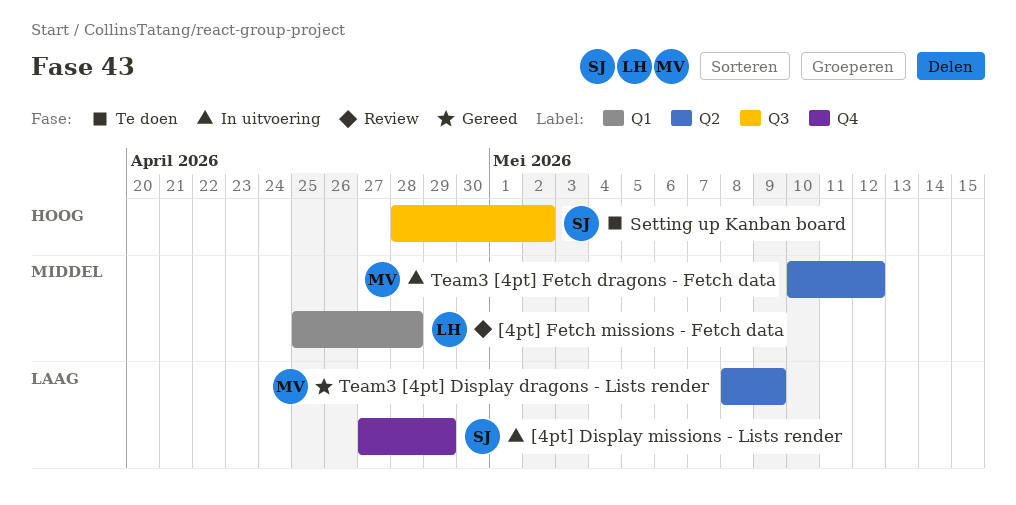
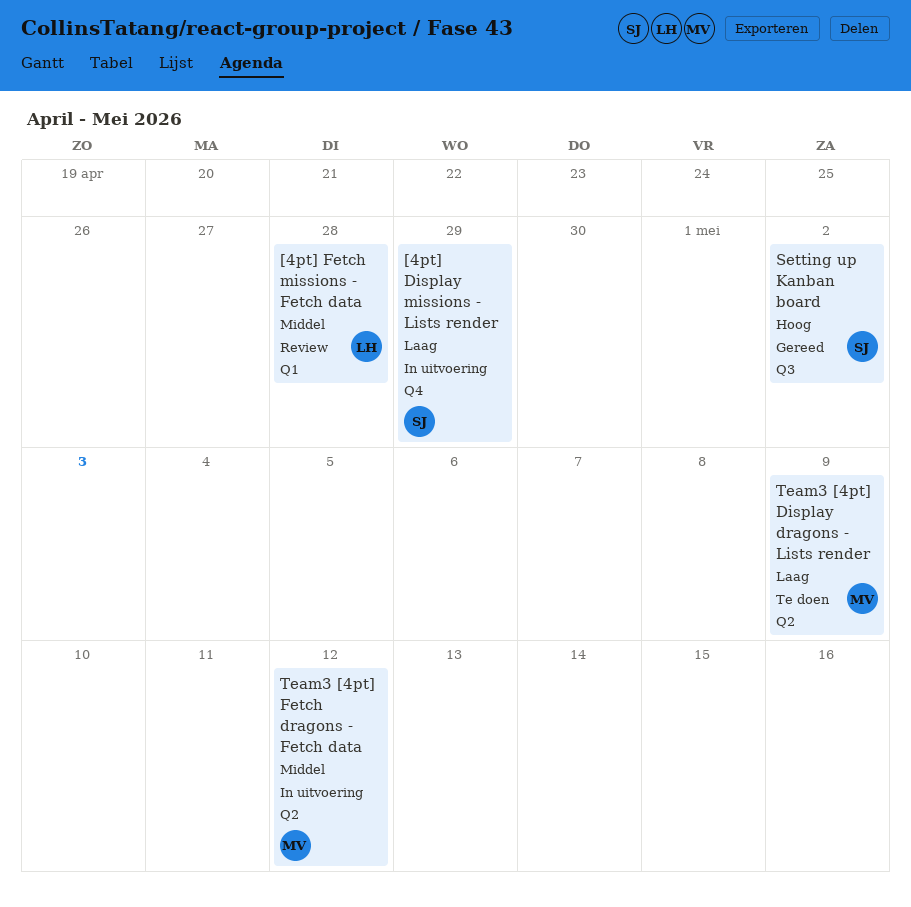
Setting up Kanban board, status: Te doen -> Gereed
Team3 [4pt] Display dragons - Lists render, status: Gereed -> Te doen

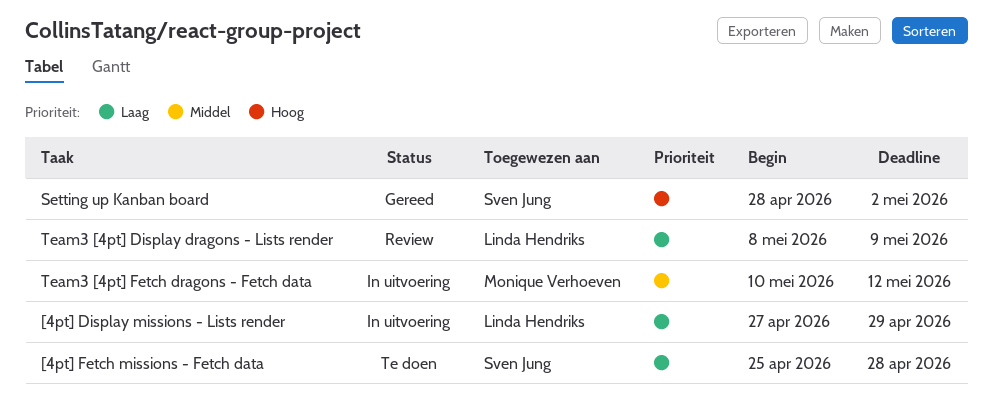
[4pt] Display missions - Lists render, owner: Sven Jung -> Linda Hendriks
[4pt] Fetch missions - Fetch data, status: Review -> Te doen
[4pt] Fetch missions - Fetch data, owner: Linda Hendriks -> Sven Jung
[4pt] Fetch missions - Fetch data, priority: Middel -> Laag
Team3 [4pt] Display dragons - Lists render, status: Te doen -> Review
Team3 [4pt] Display dragons - Lists render, owner: Monique Verhoeven -> Linda Hendriks

